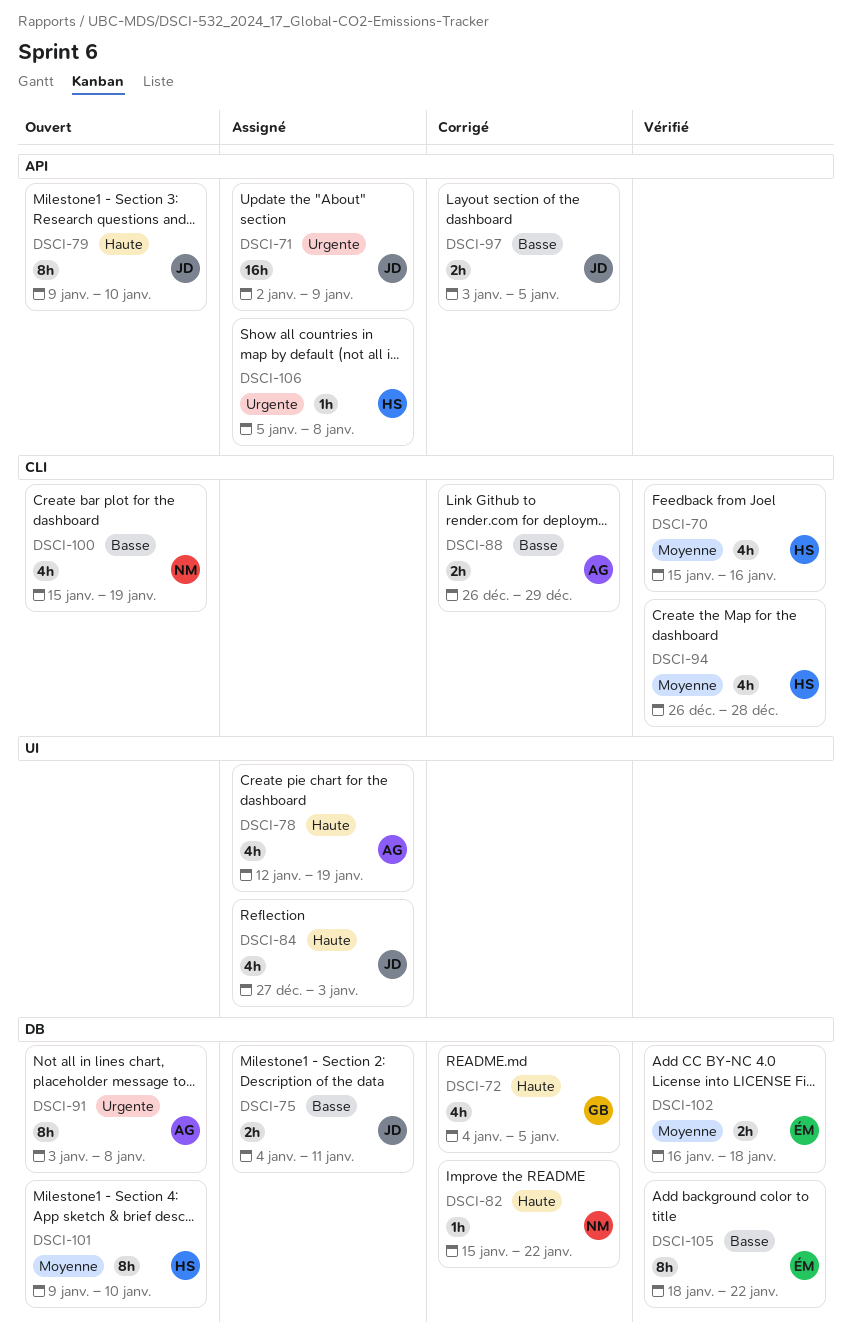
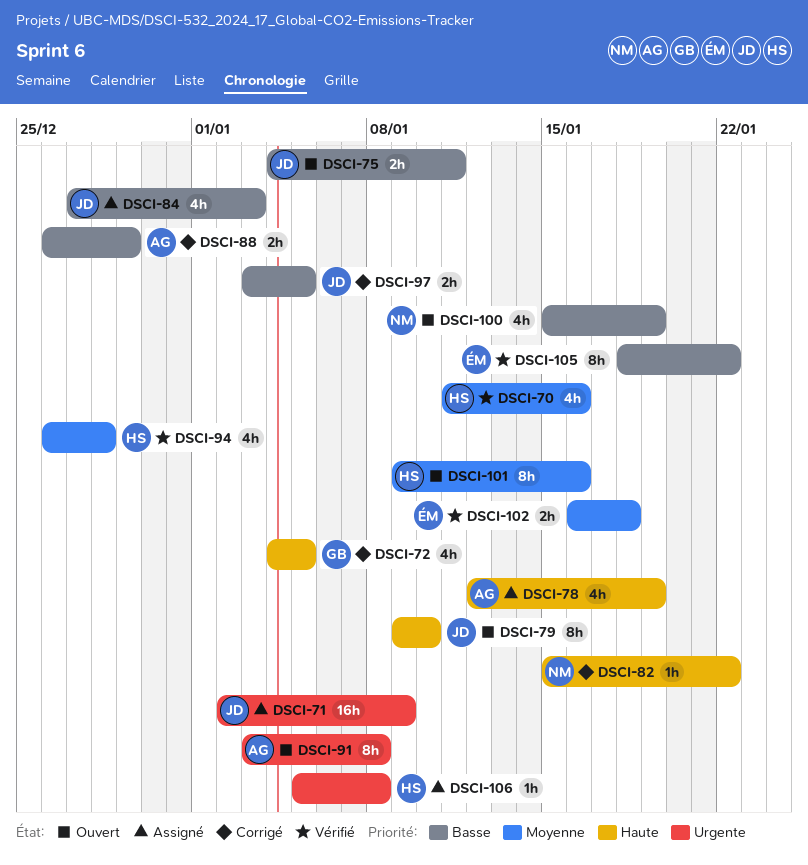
DSCI-70, start: Jan 15 -> Jan 11
DSCI-75, status: Assigné -> Ouvert
DSCI-84, priority: Haute -> Basse
DSCI-101, due: Jan 10 -> Jan 16

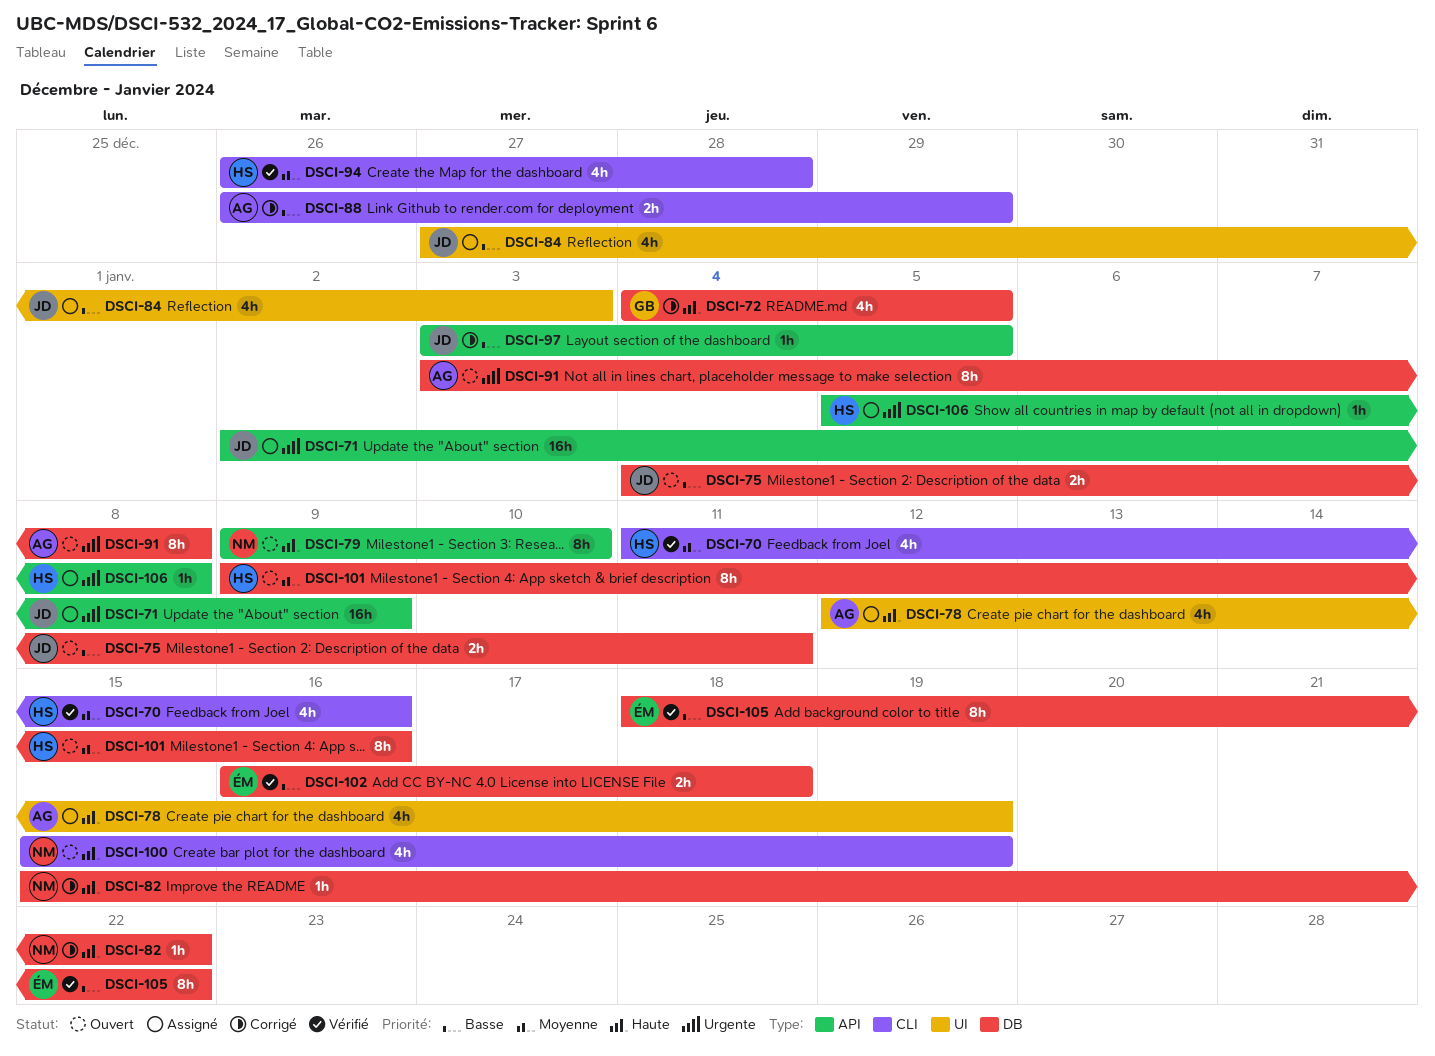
DSCI-79, owner: JD -> NM
DSCI-97, estimate: 2h -> 1h
DSCI-100, priority: Basse -> Haute
DSCI-102, priority: Moyenne -> Basse

